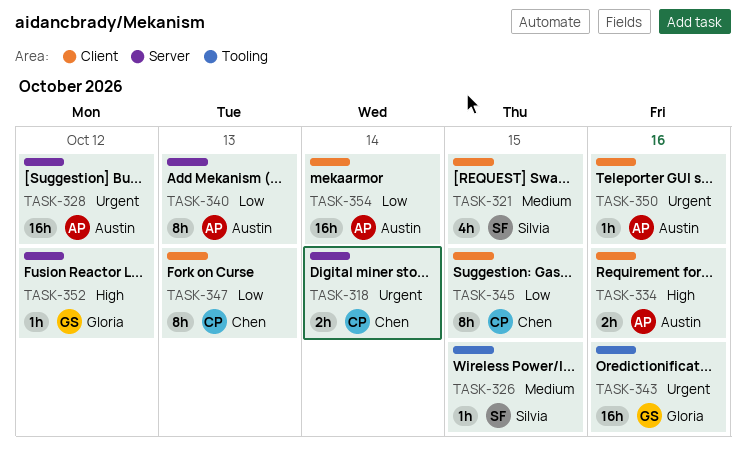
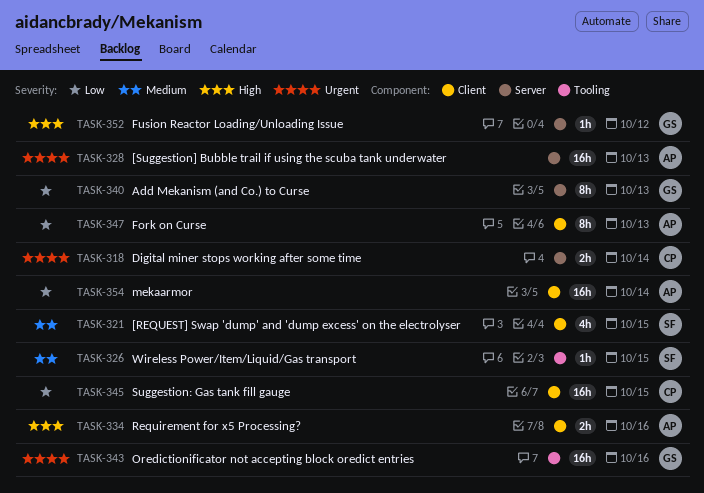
TASK-328, due: Oct 12 -> Oct 13
TASK-340, owner: Austin -> Gloria
TASK-345, estimate: 8h -> 16h
TASK-347, owner: Chen -> Austin
TASK-350: present -> none

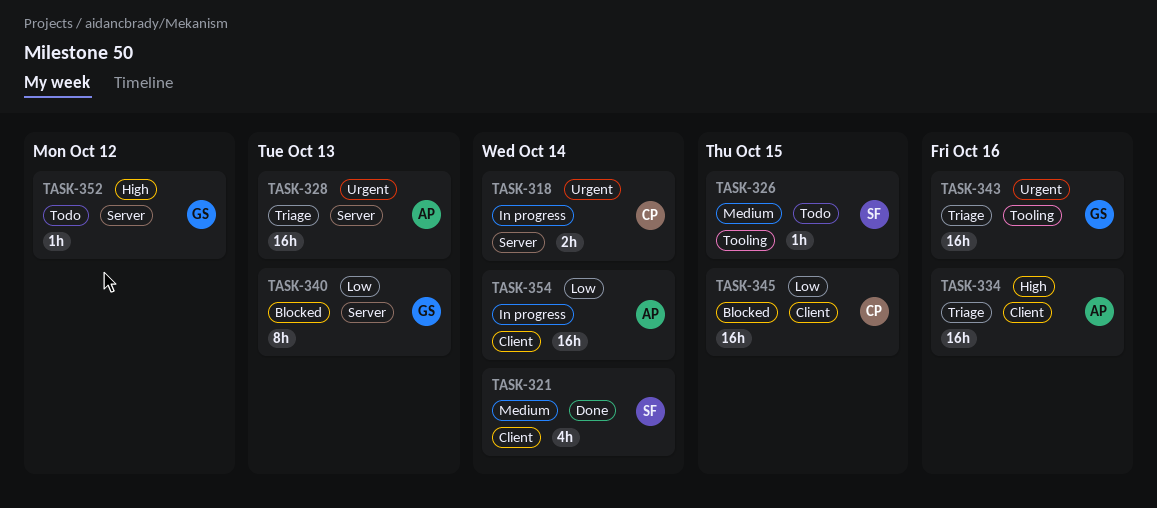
TASK-321, due: Oct 15 -> Oct 14
TASK-334, estimate: 2h -> 16h
TASK-347: present -> none

